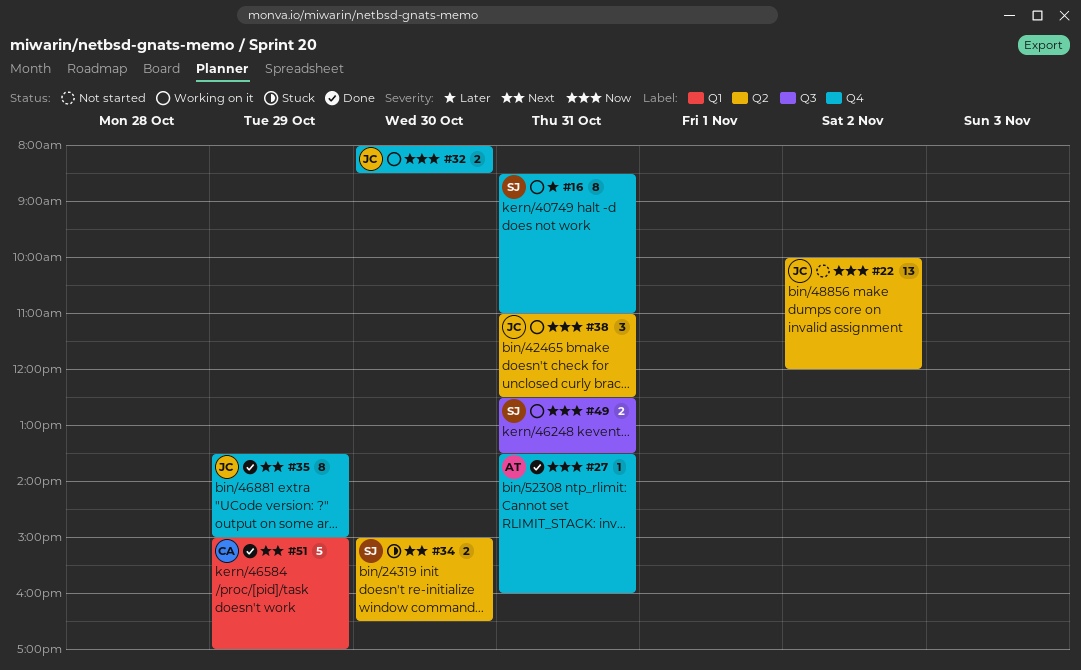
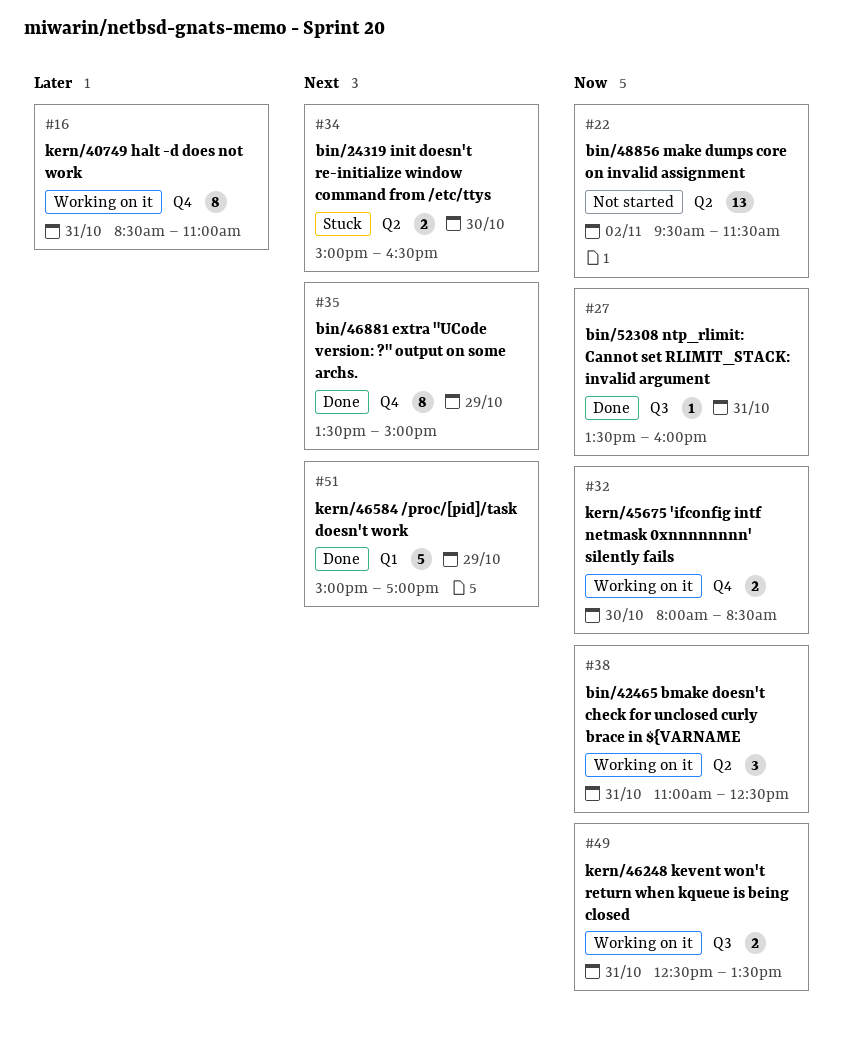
#22, begins: 10:00 -> 09:30
#22, ends: 12:00 -> 11:30
#27, label: Q4 -> Q3

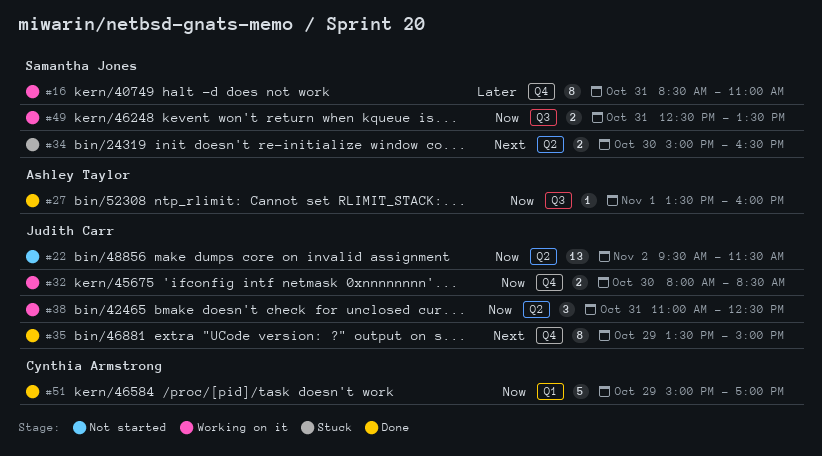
#27, day: Oct 31 -> Nov 1
#51, priority: Next -> Now

